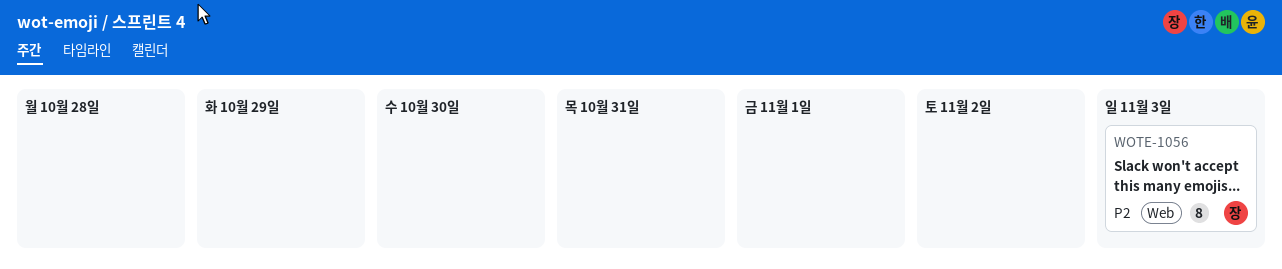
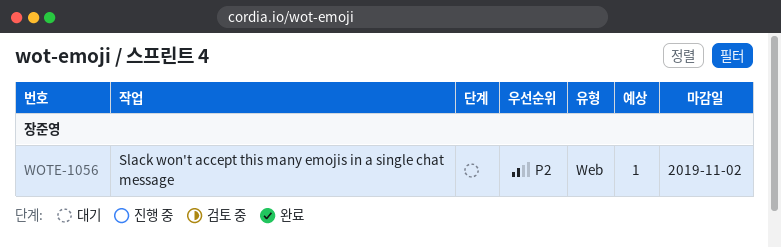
WOTE-1056, estimate: 8 -> 1
WOTE-1056, due: Nov 3 -> Nov 2

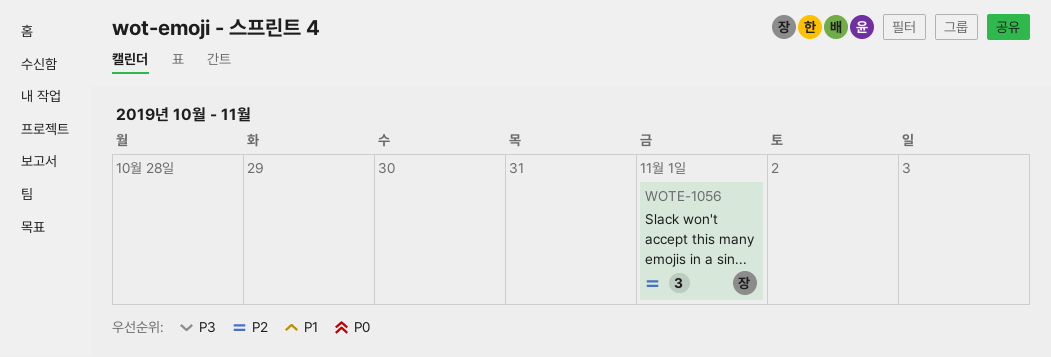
WOTE-1056, estimate: 1 -> 3
WOTE-1056, due: Nov 2 -> Nov 1

